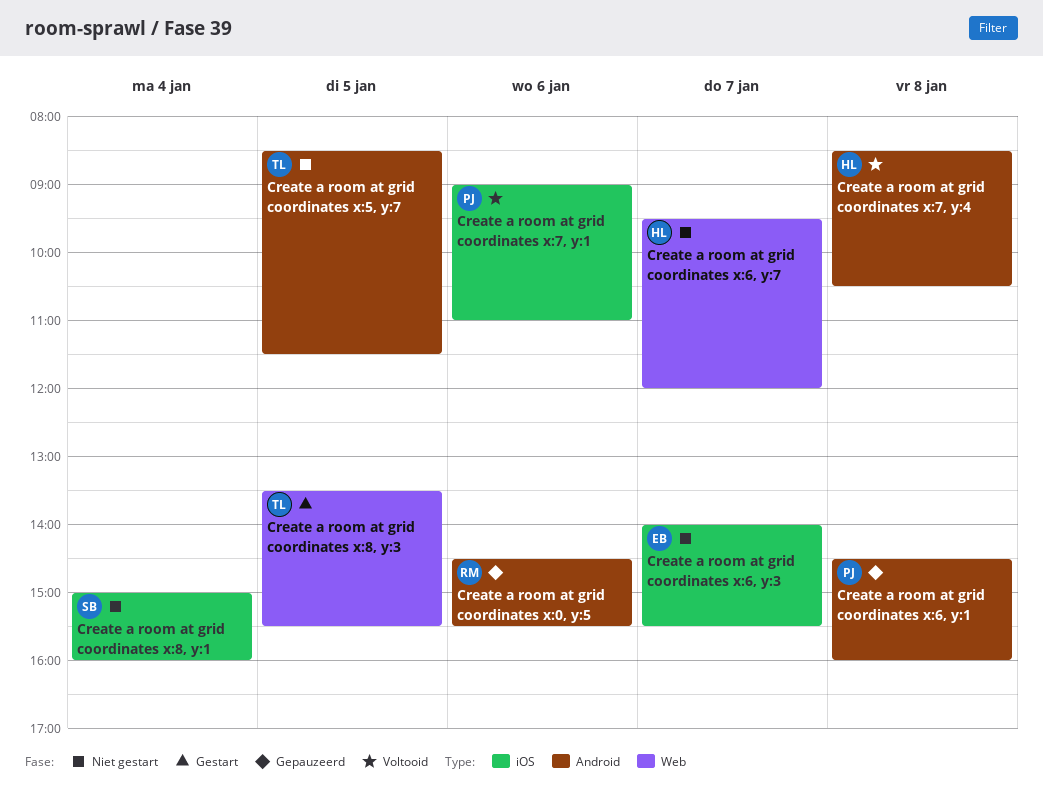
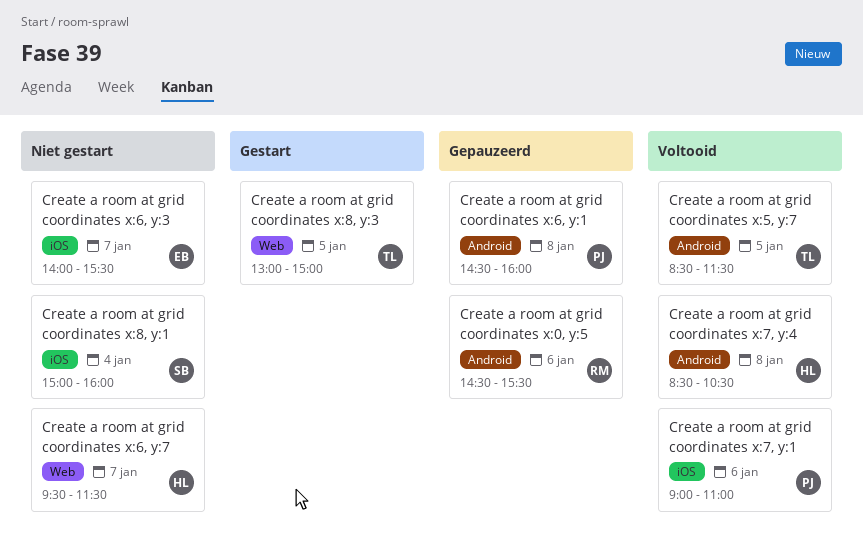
Create a room at grid coordinates x:5, y:7, status: Niet gestart -> Voltooid
Create a room at grid coordinates x:6, y:7, ends: 12:00 -> 11:30
Create a room at grid coordinates x:8, y:3, begins: 13:30 -> 13:00
Create a room at grid coordinates x:8, y:3, ends: 15:30 -> 15:00

